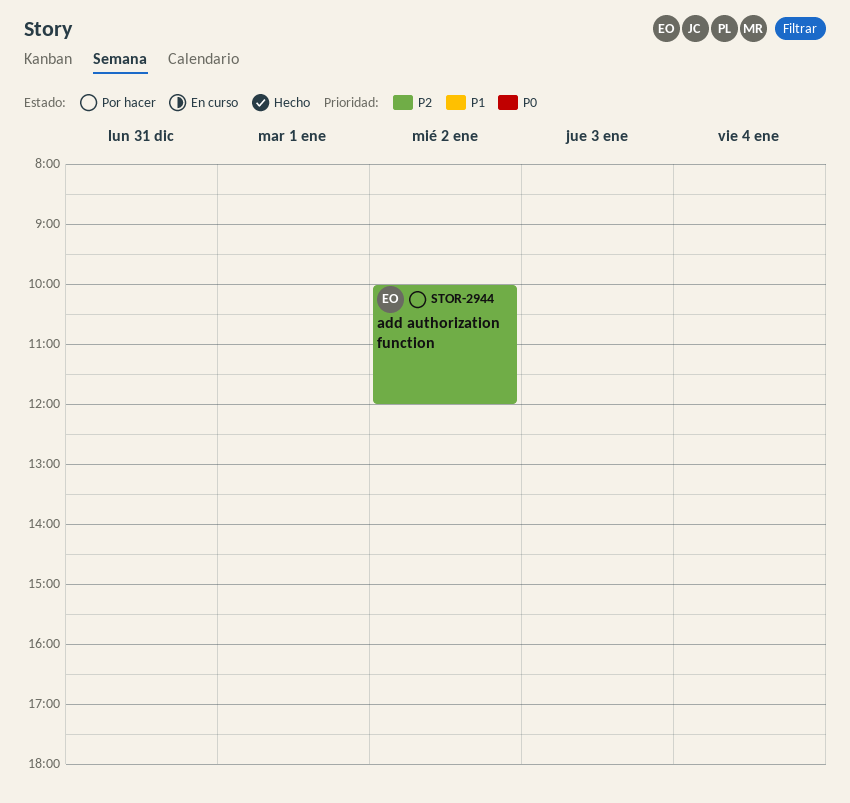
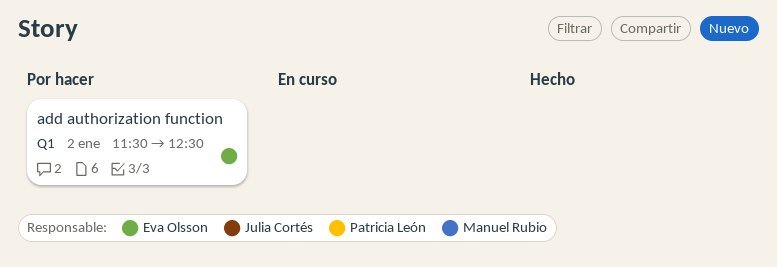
add authorization function, begins: 10:00 -> 11:30
add authorization function, ends: 12:00 -> 12:30

